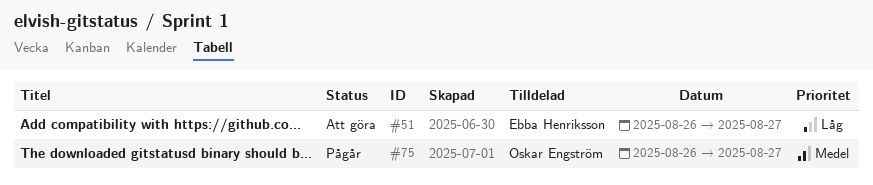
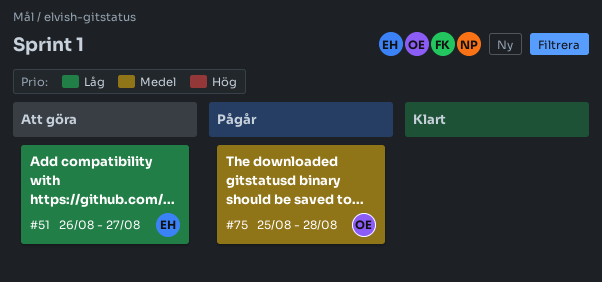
#75, start: Aug 26 -> Aug 25
#75, due: Aug 27 -> Aug 28

